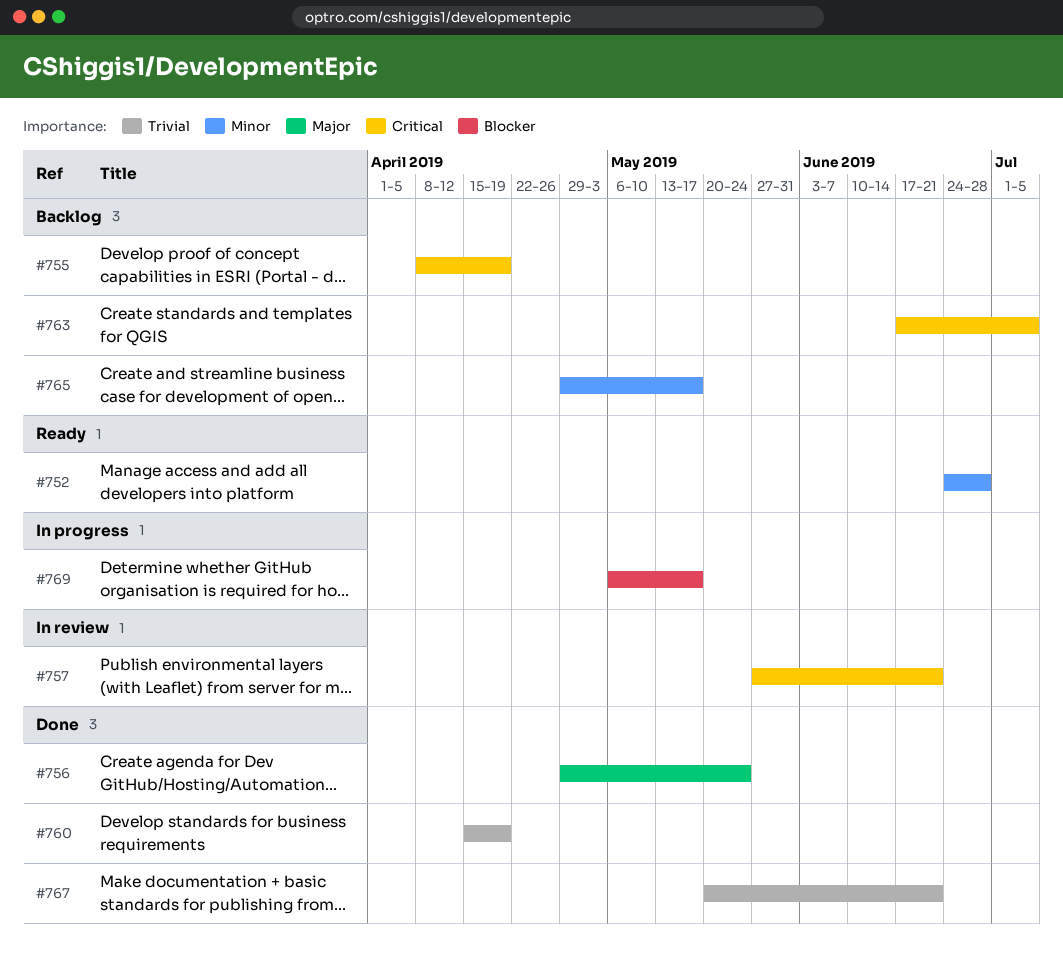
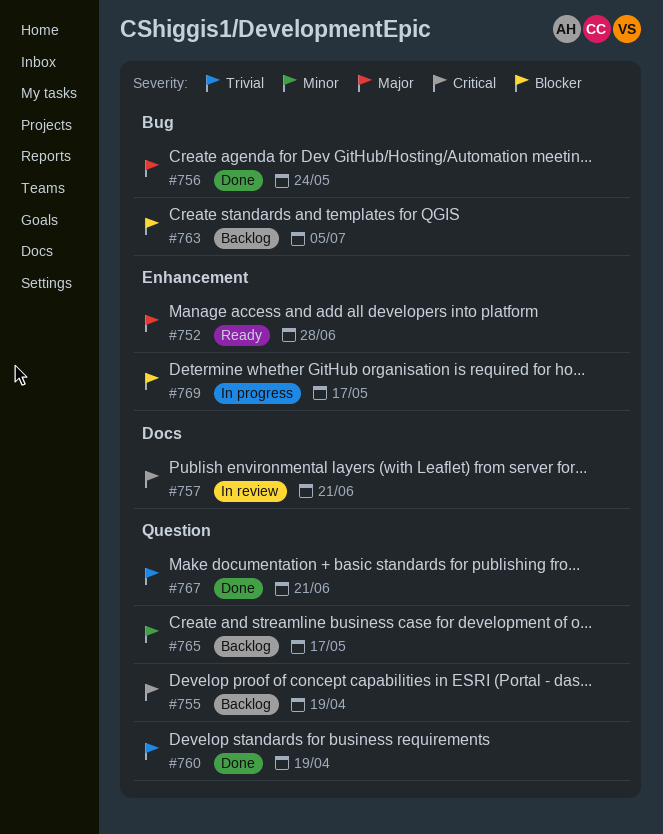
#752, priority: Minor -> Major
#763, priority: Critical -> Blocker

